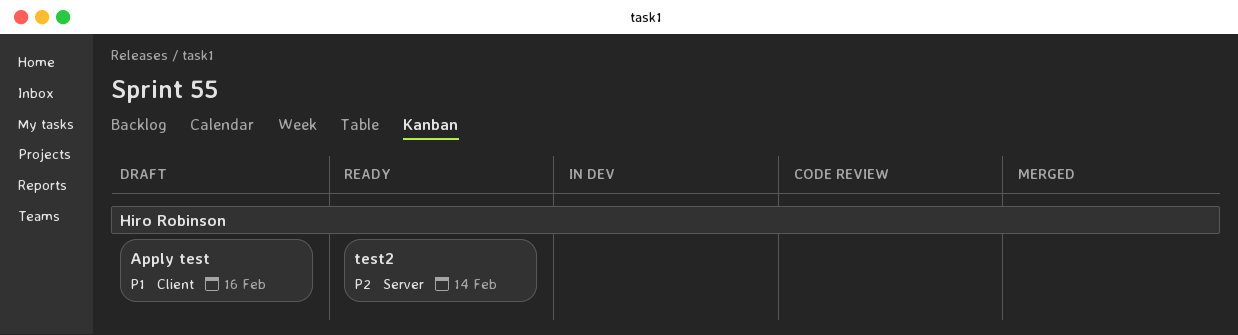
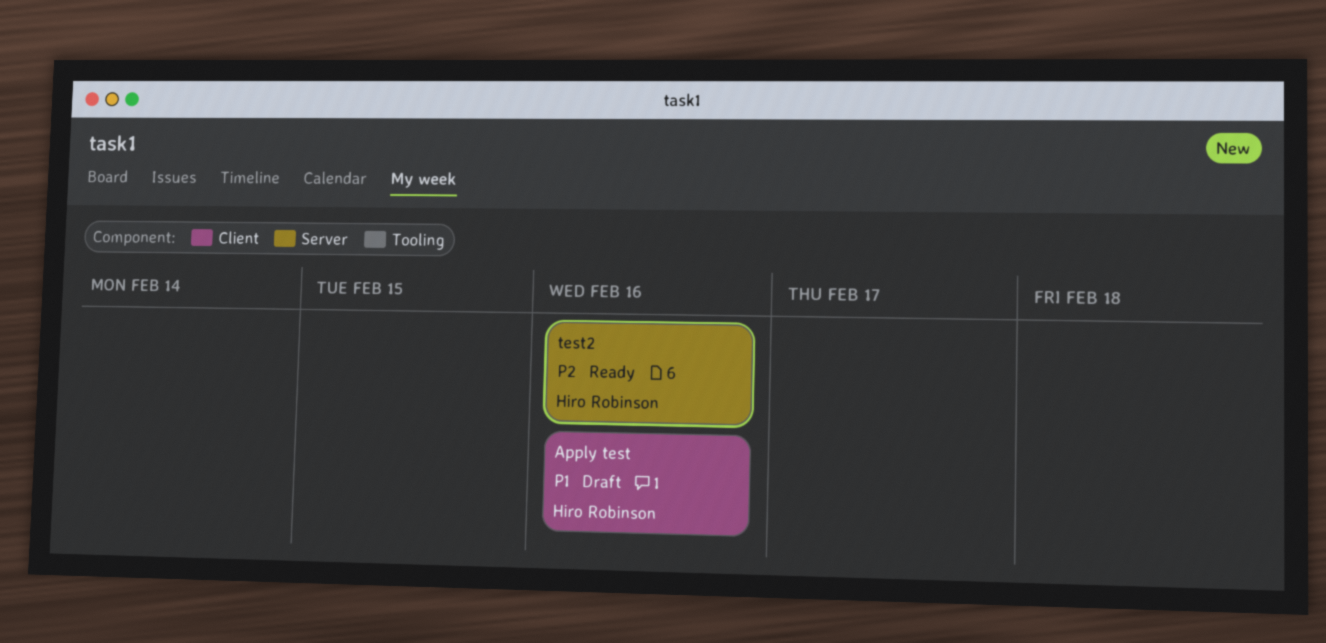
test2, due: Feb 14 -> Feb 16

